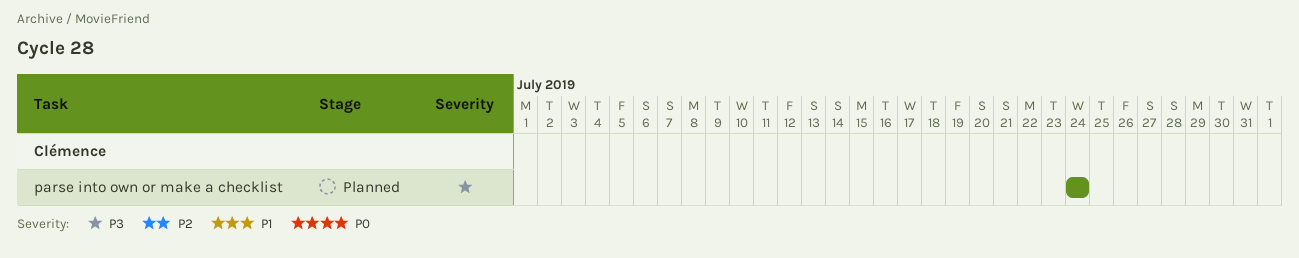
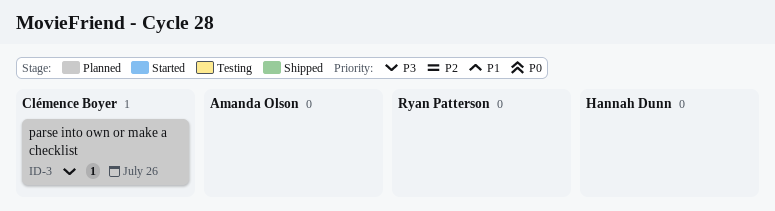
parse into own or make a checklist, due: Jul 24 -> Jul 26

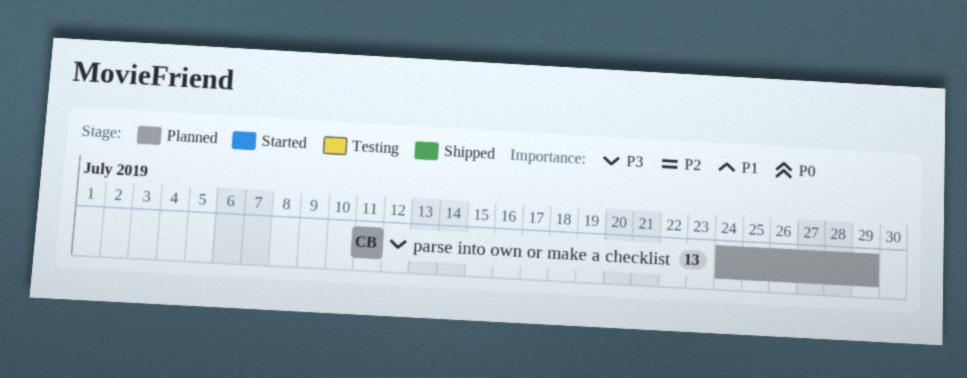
parse into own or make a checklist, estimate: 1 -> 13
parse into own or make a checklist, due: Jul 26 -> Jul 29

